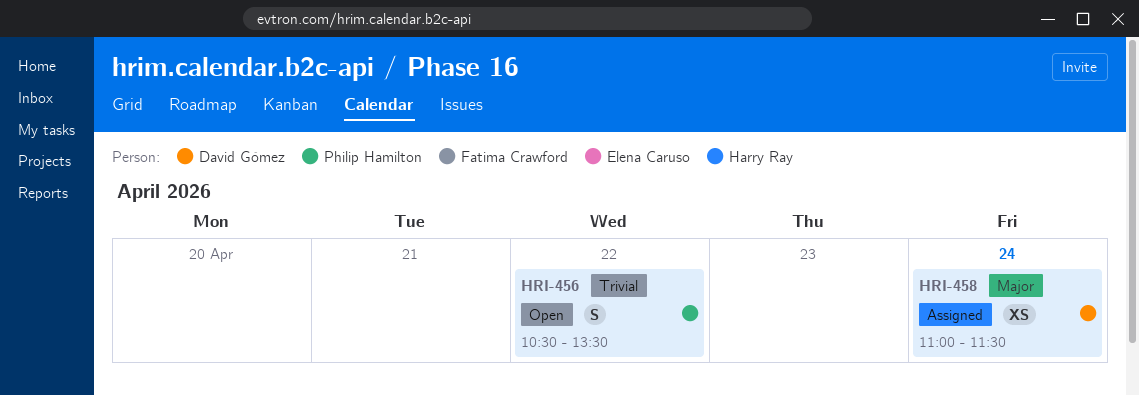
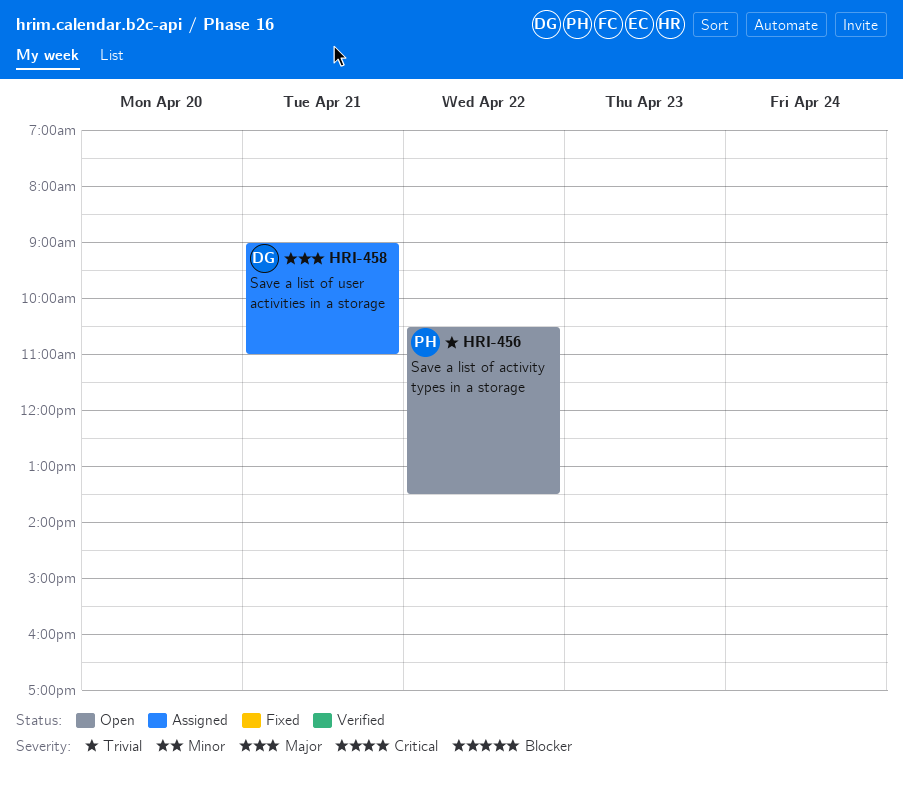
HRI-458, day: Apr 24 -> Apr 21
HRI-458, begins: 11:00 -> 09:00
HRI-458, ends: 11:30 -> 11:00

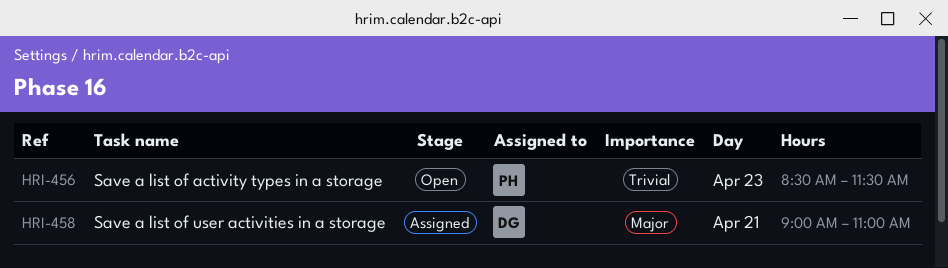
HRI-456, day: Apr 22 -> Apr 23
HRI-456, begins: 10:30 -> 08:30
HRI-456, ends: 13:30 -> 11:30

